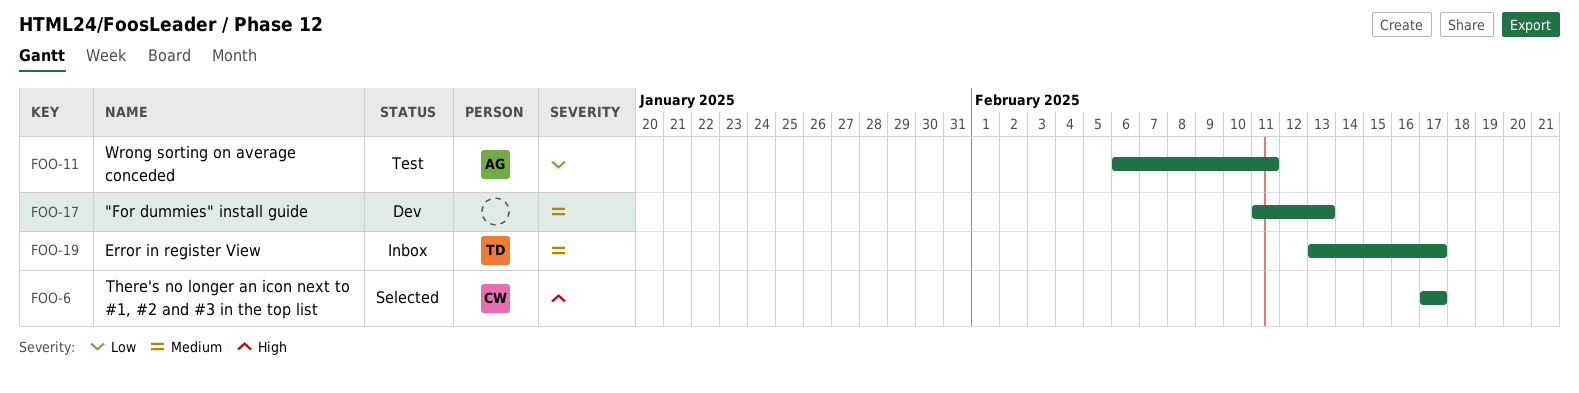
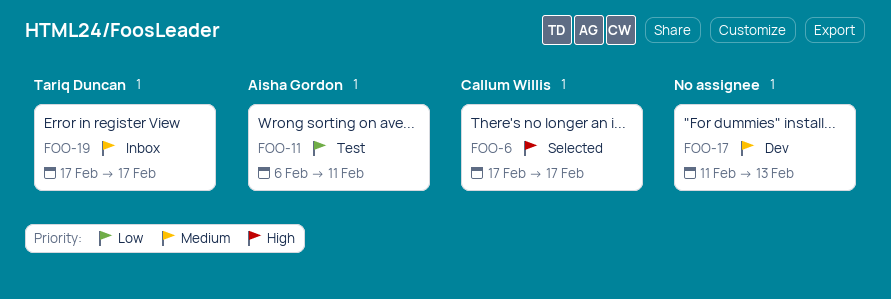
FOO-19, start: Feb 13 -> Feb 17

